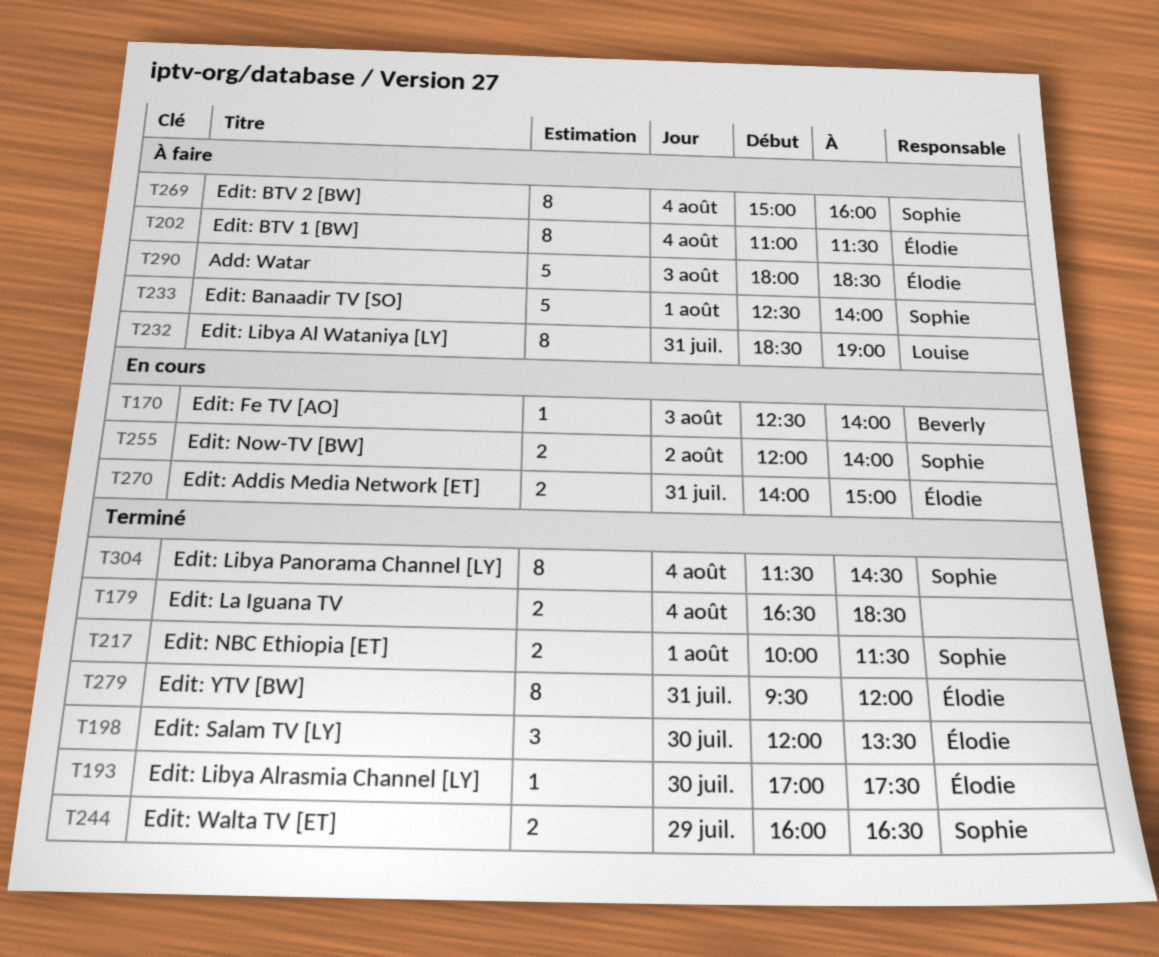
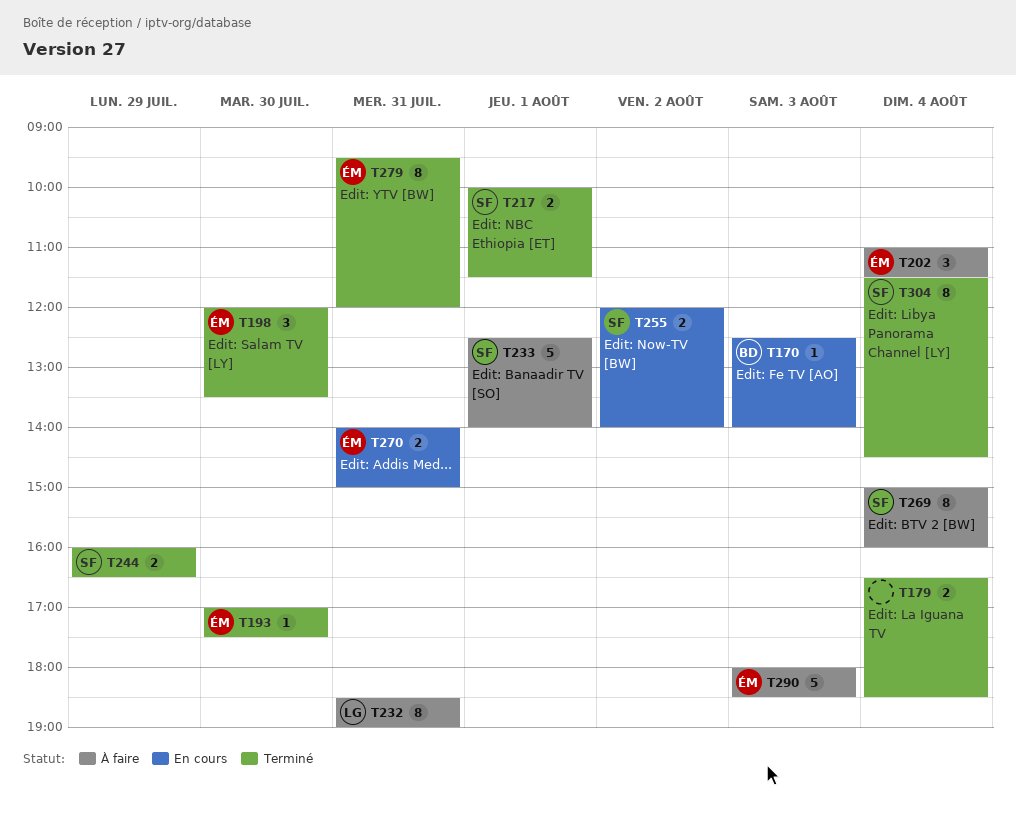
T202, estimate: 8 -> 3

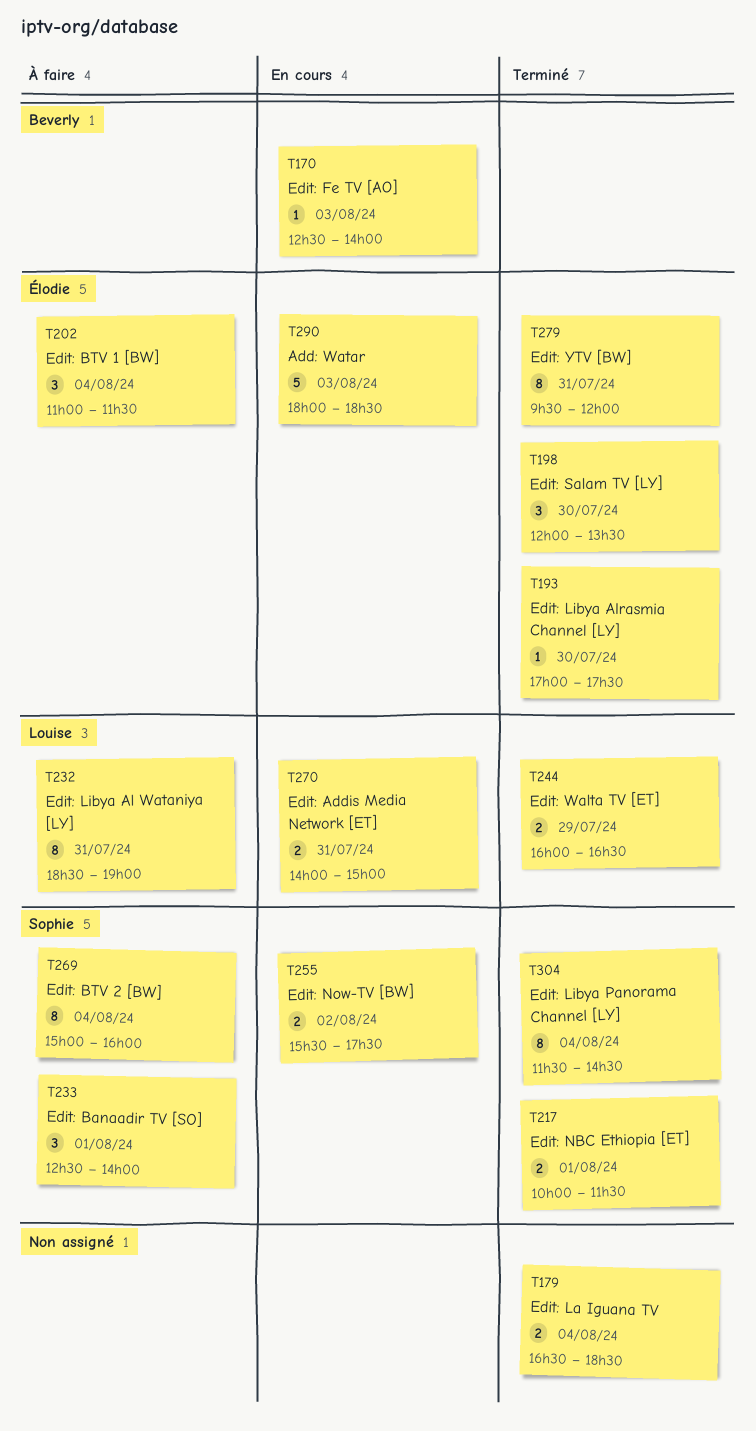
T233, estimate: 5 -> 3
T244, owner: Sophie -> Louise
T255, begins: 12:00 -> 15:30
T255, ends: 14:00 -> 17:30
T270, owner: Élodie -> Louise
T290, status: À faire -> En cours

